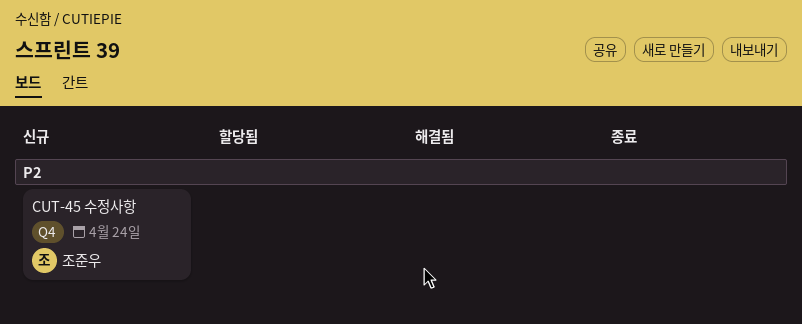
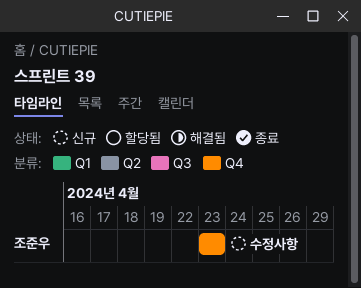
수정사항, due: Apr 24 -> Apr 23

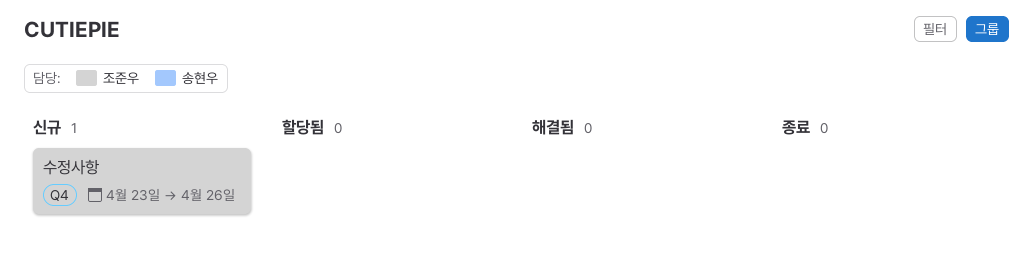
수정사항, due: Apr 23 -> Apr 26

